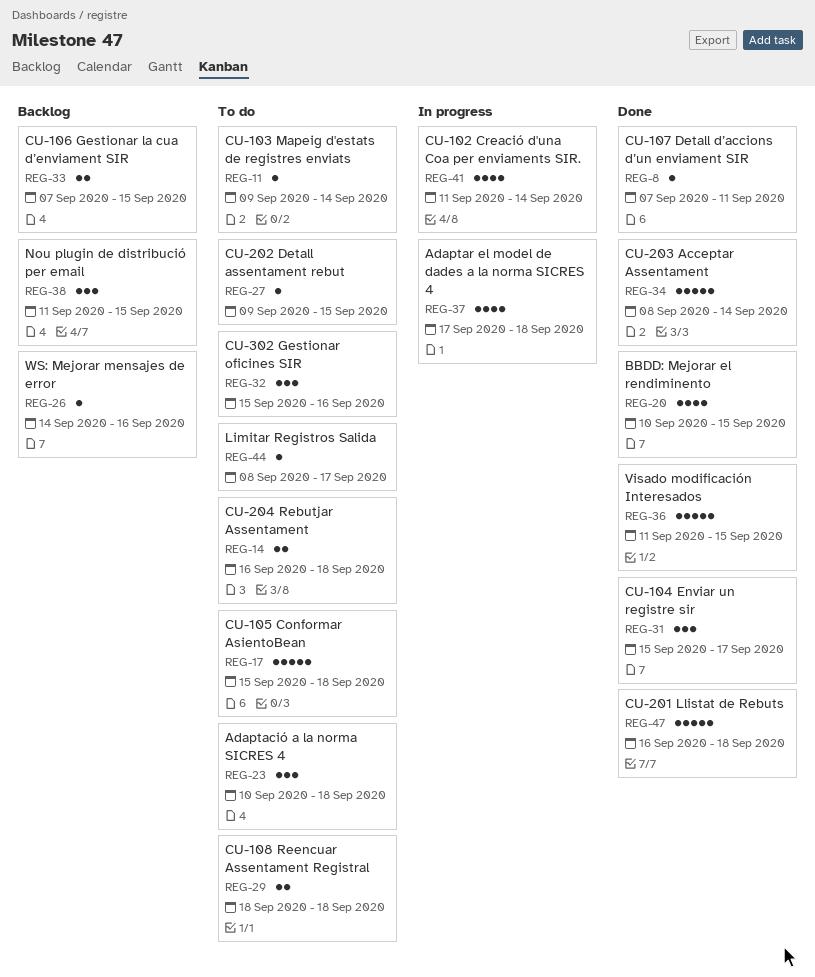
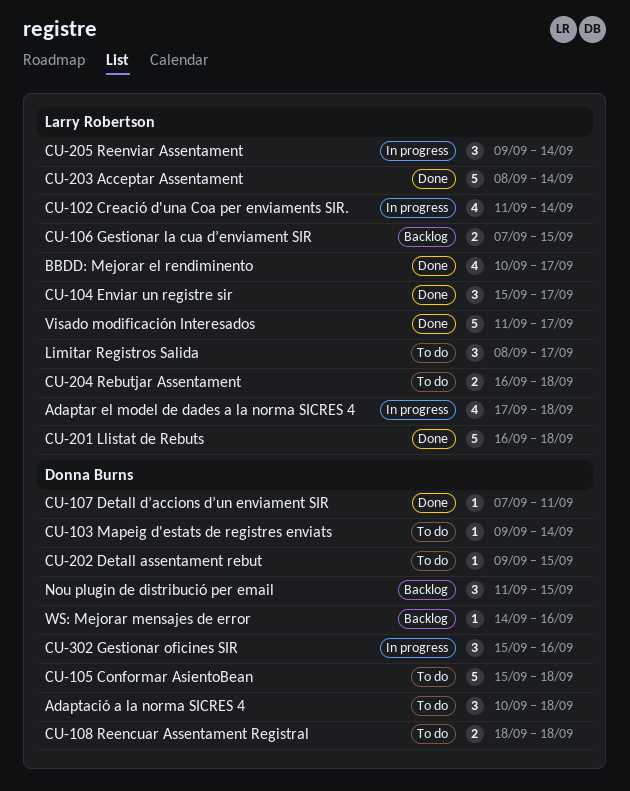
BBDD: Mejorar el rendiminento, due: Sep 15 -> Sep 17
CU-205 Reenviar Assentament: none -> present
CU-302 Gestionar oficines SIR, status: To do -> In progress
Limitar Registros Salida, estimate: 1 -> 3
Visado modificación Interesados, due: Sep 15 -> Sep 17

